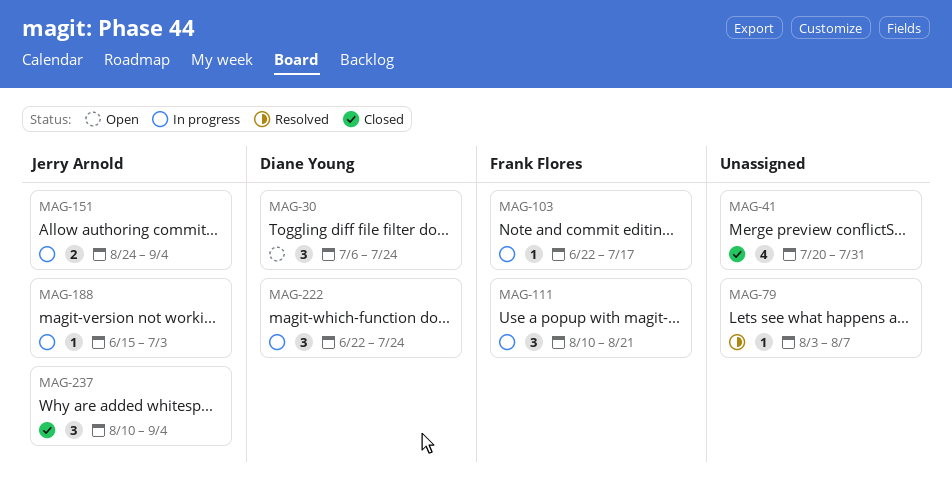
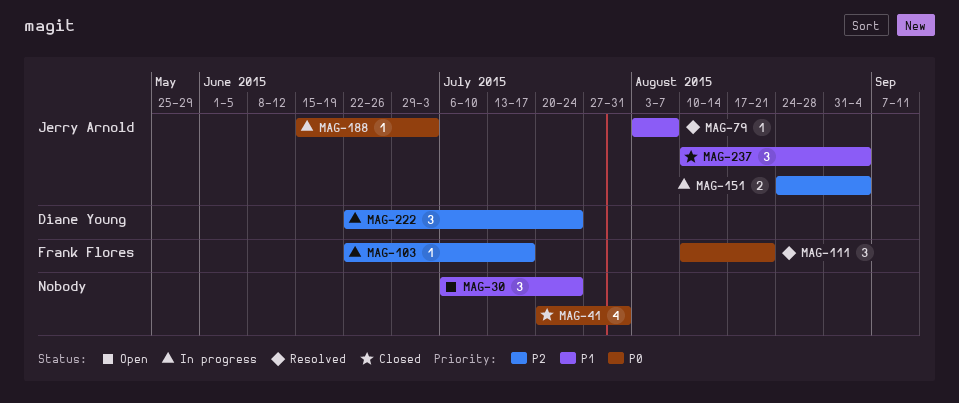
MAG-30, owner: Diane Young -> none
MAG-79, owner: none -> Jerry Arnold
MAG-111, status: In progress -> Resolved

